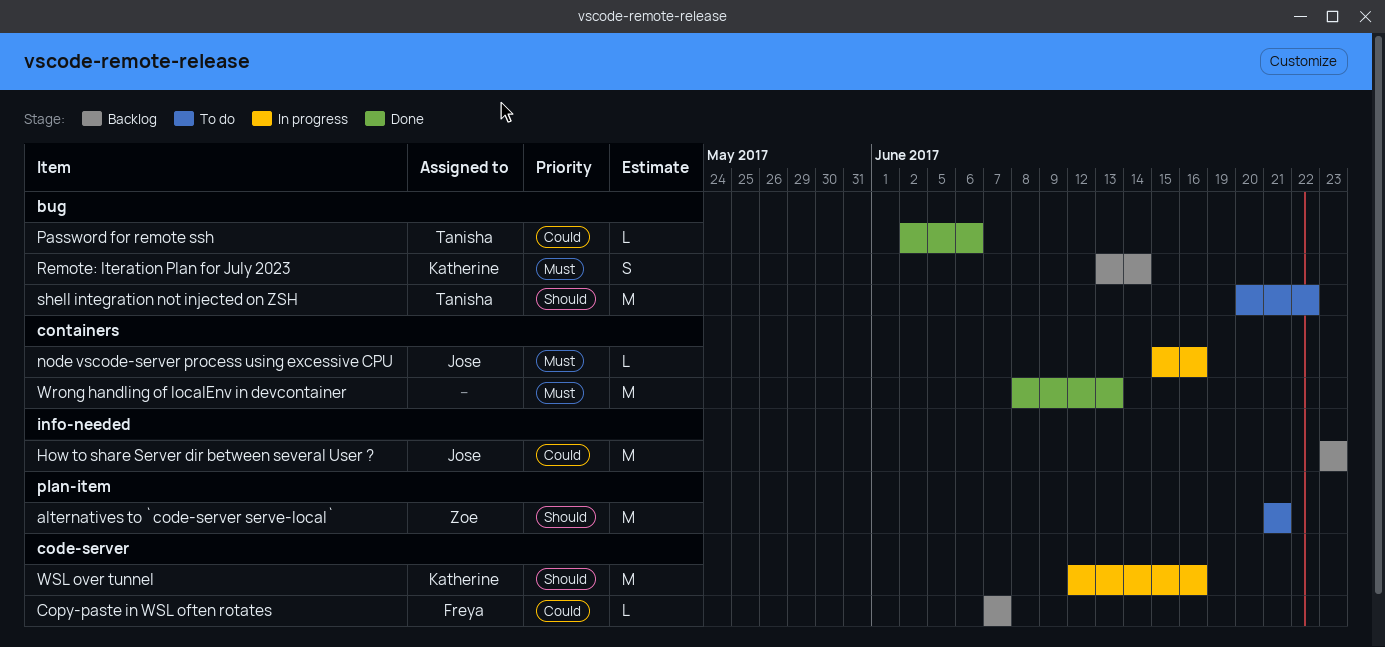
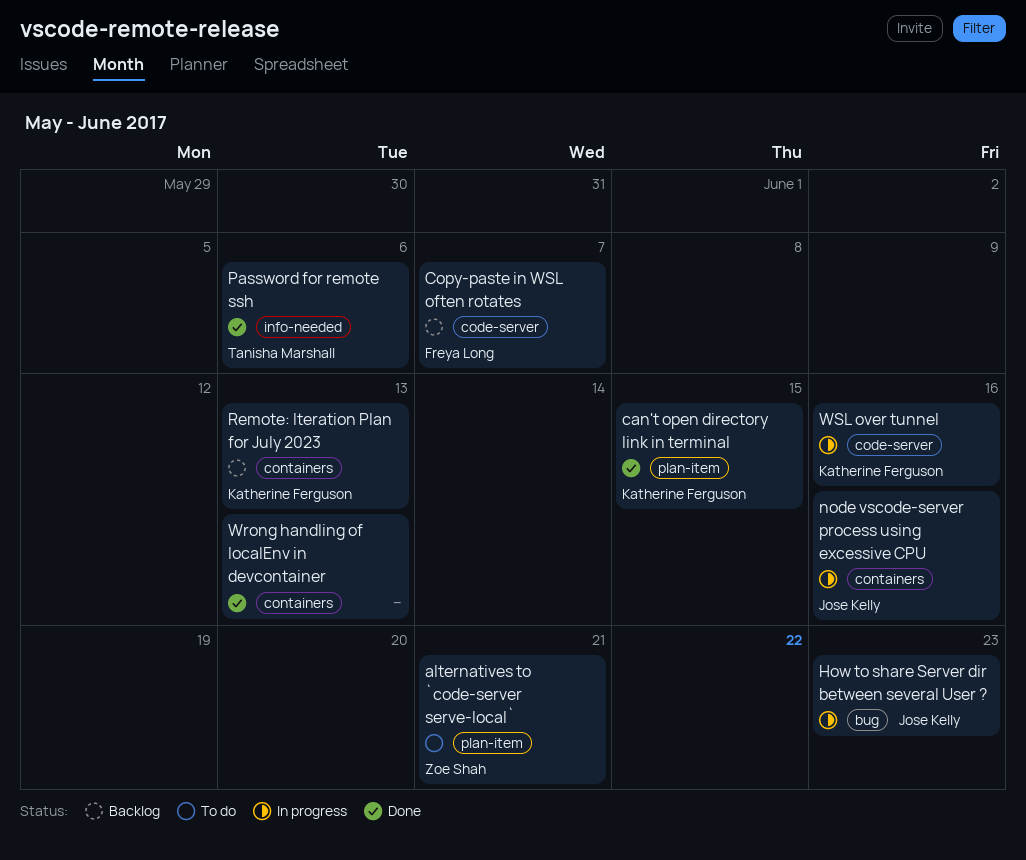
can't open directory link in terminal: none -> present
How to share Server dir between several User ?, status: Backlog -> In progress
How to share Server dir between several User ?, label: info-needed -> bug
Password for remote ssh, label: bug -> info-needed
Remote: Iteration Plan for July 2023, label: bug -> containers
Remote: Iteration Plan for July 2023, due: Jun 14 -> Jun 13
shell integration not injected on ZSH: present -> none

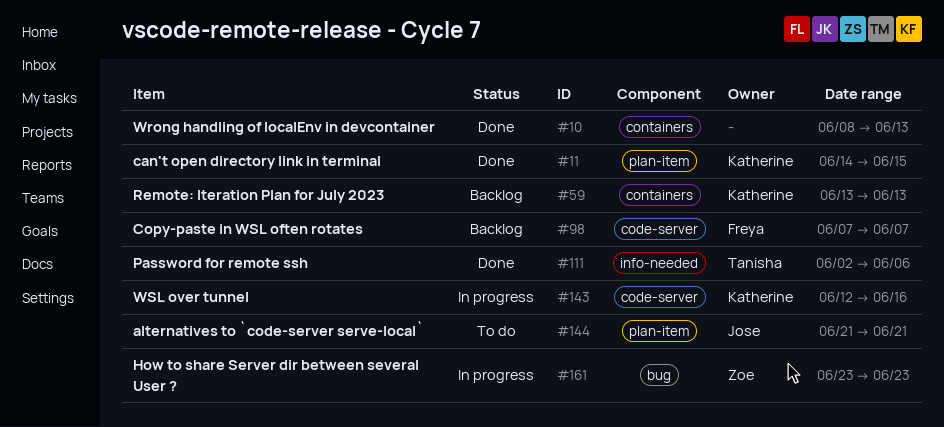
alternatives to `code-server serve-local`, owner: Zoe Shah -> Jose Kelly
How to share Server dir between several User ?, owner: Jose Kelly -> Zoe Shah
node vscode-server process using excessive CPU: present -> none

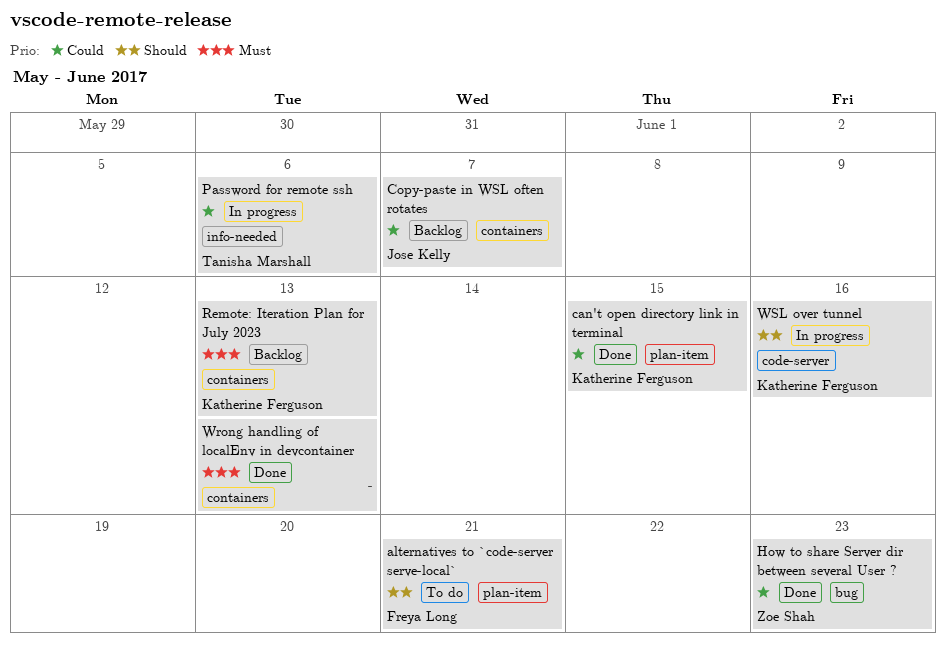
alternatives to `code-server serve-local`, owner: Jose Kelly -> Freya Long
Copy-paste in WSL often rotates, owner: Freya Long -> Jose Kelly
Copy-paste in WSL often rotates, label: code-server -> containers
How to share Server dir between several User ?, status: In progress -> Done
Password for remote ssh, status: Done -> In progress

